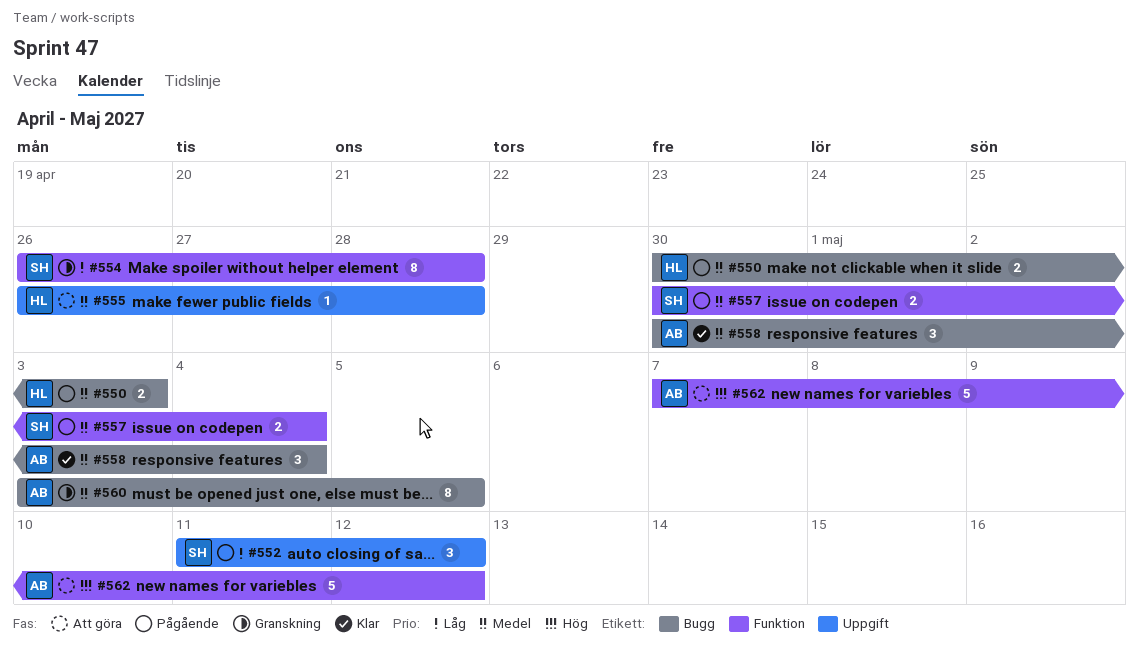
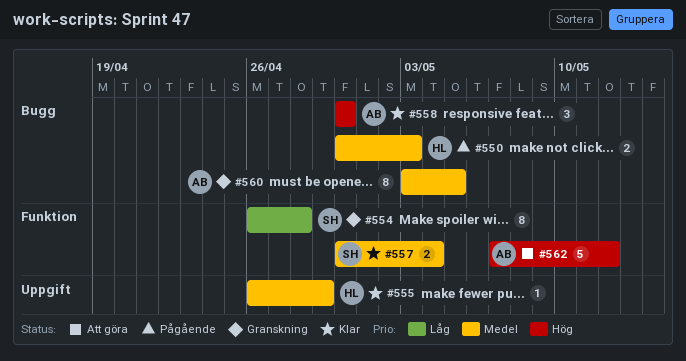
#552: present -> none
#555, status: Att göra -> Klar
#555, due: Apr 28 -> Apr 29
#557, status: Pågående -> Klar
#558, priority: Medel -> Hög
#558, due: May 4 -> Apr 30

